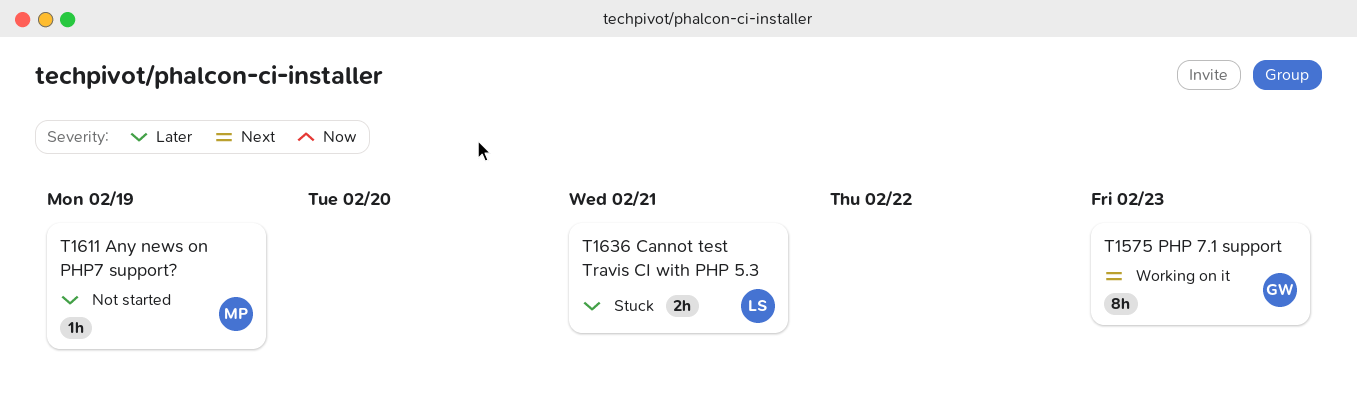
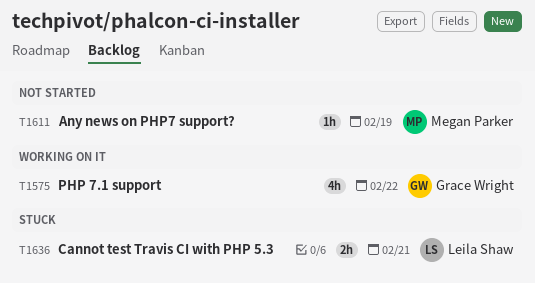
T1575, estimate: 8h -> 4h
T1575, due: Feb 23 -> Feb 22

